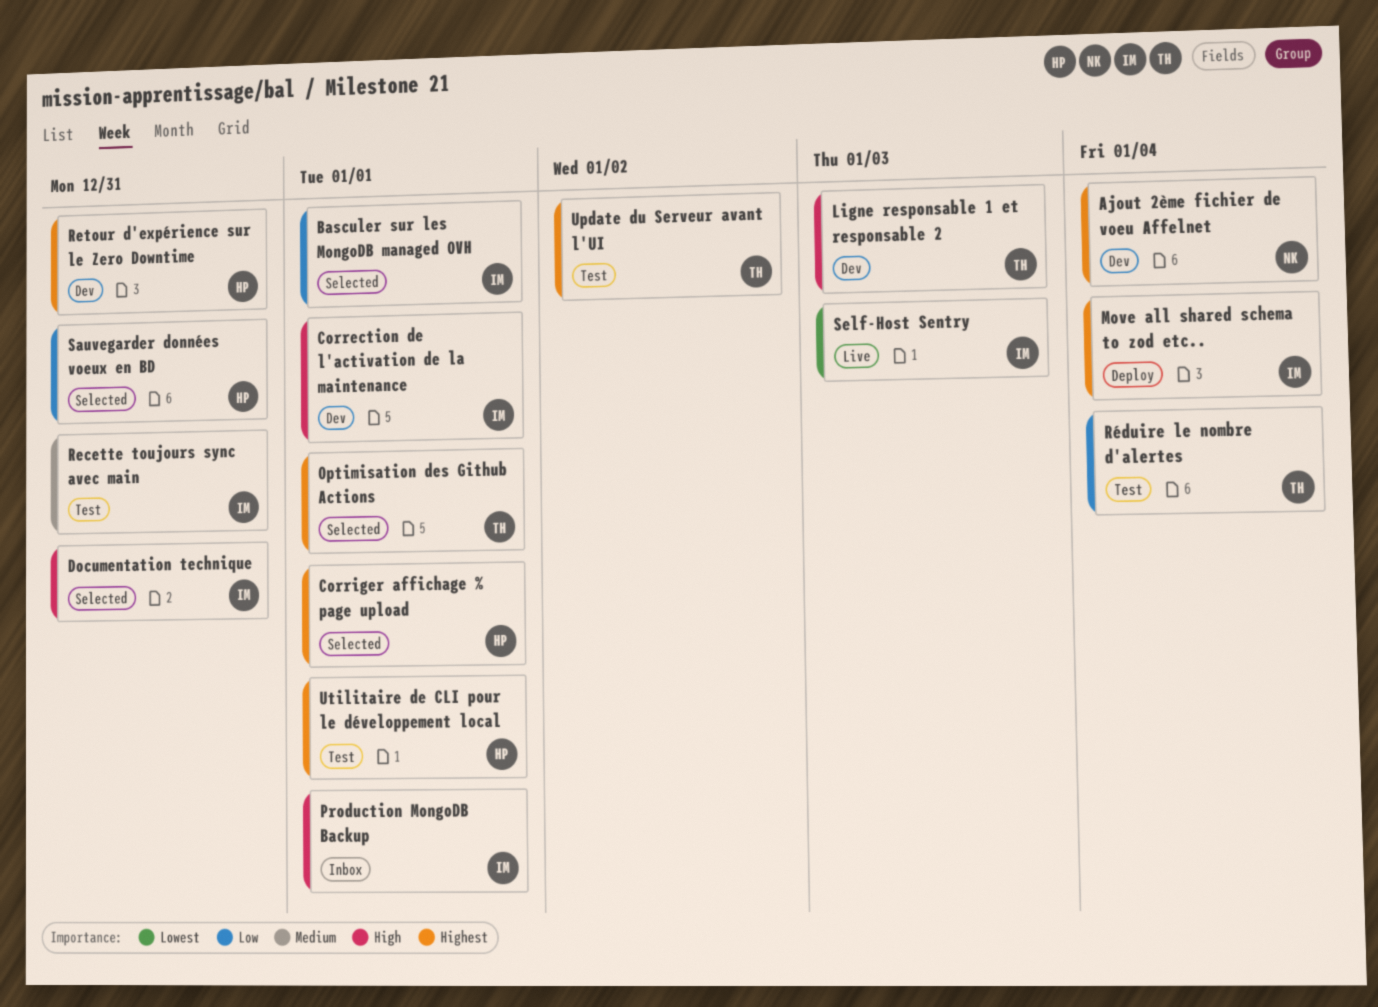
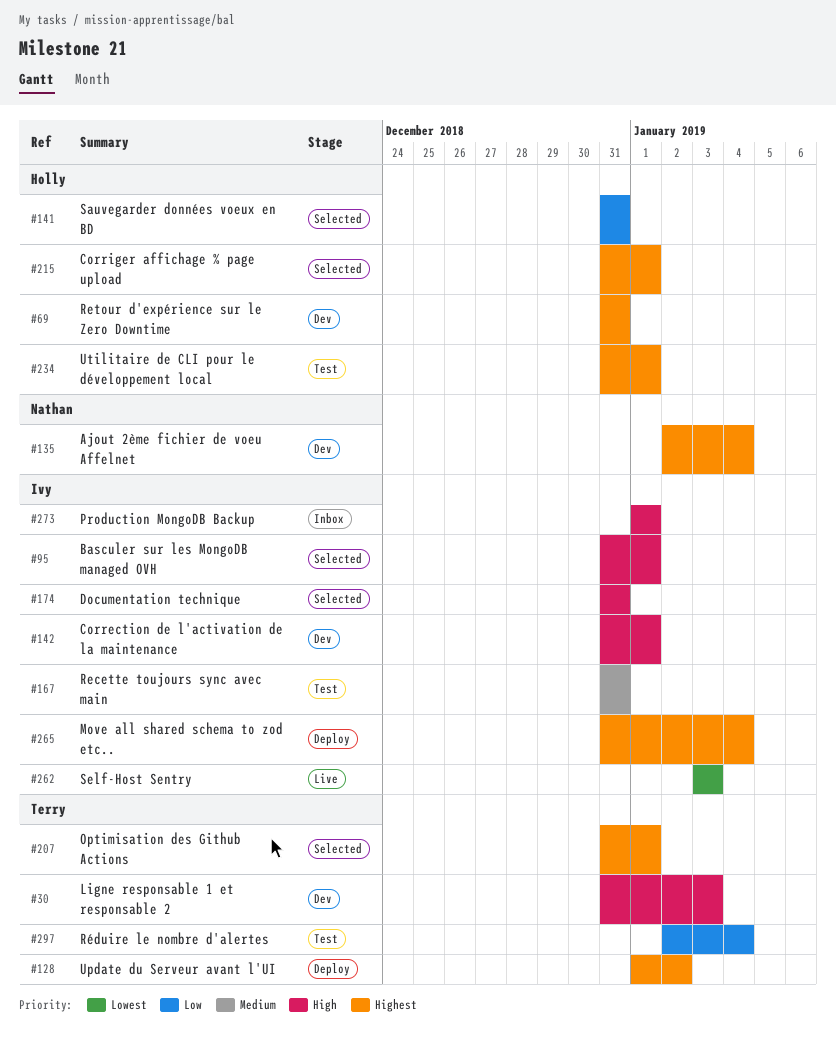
Basculer sur les MongoDB managed OVH, priority: Low -> High
Update du Serveur avant l'UI, status: Test -> Deploy

